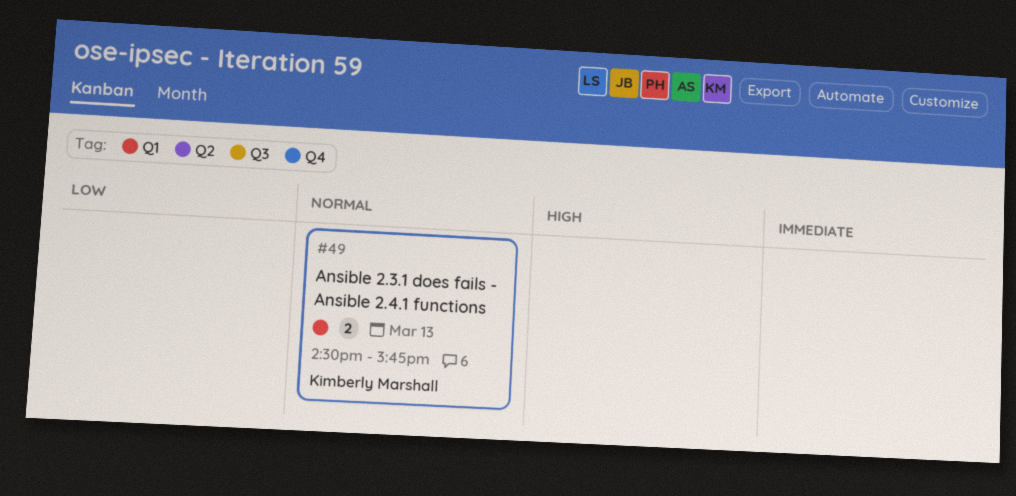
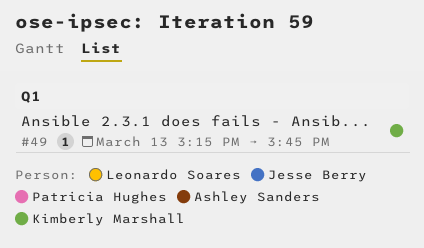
#49, estimate: 2 -> 1
#49, begins: 14:30 -> 15:15

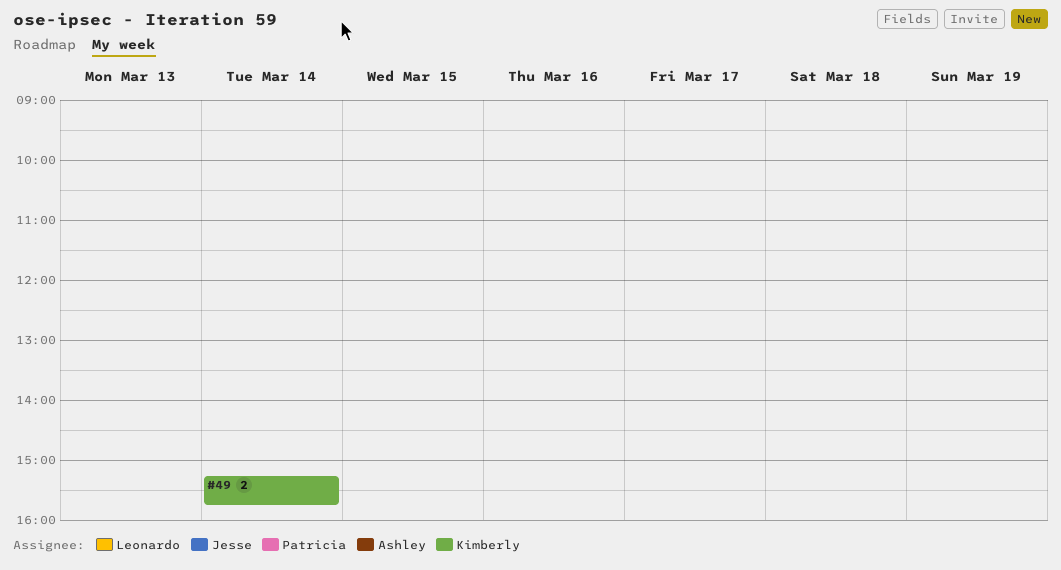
#49, estimate: 1 -> 2
#49, day: Mar 13 -> Mar 14

